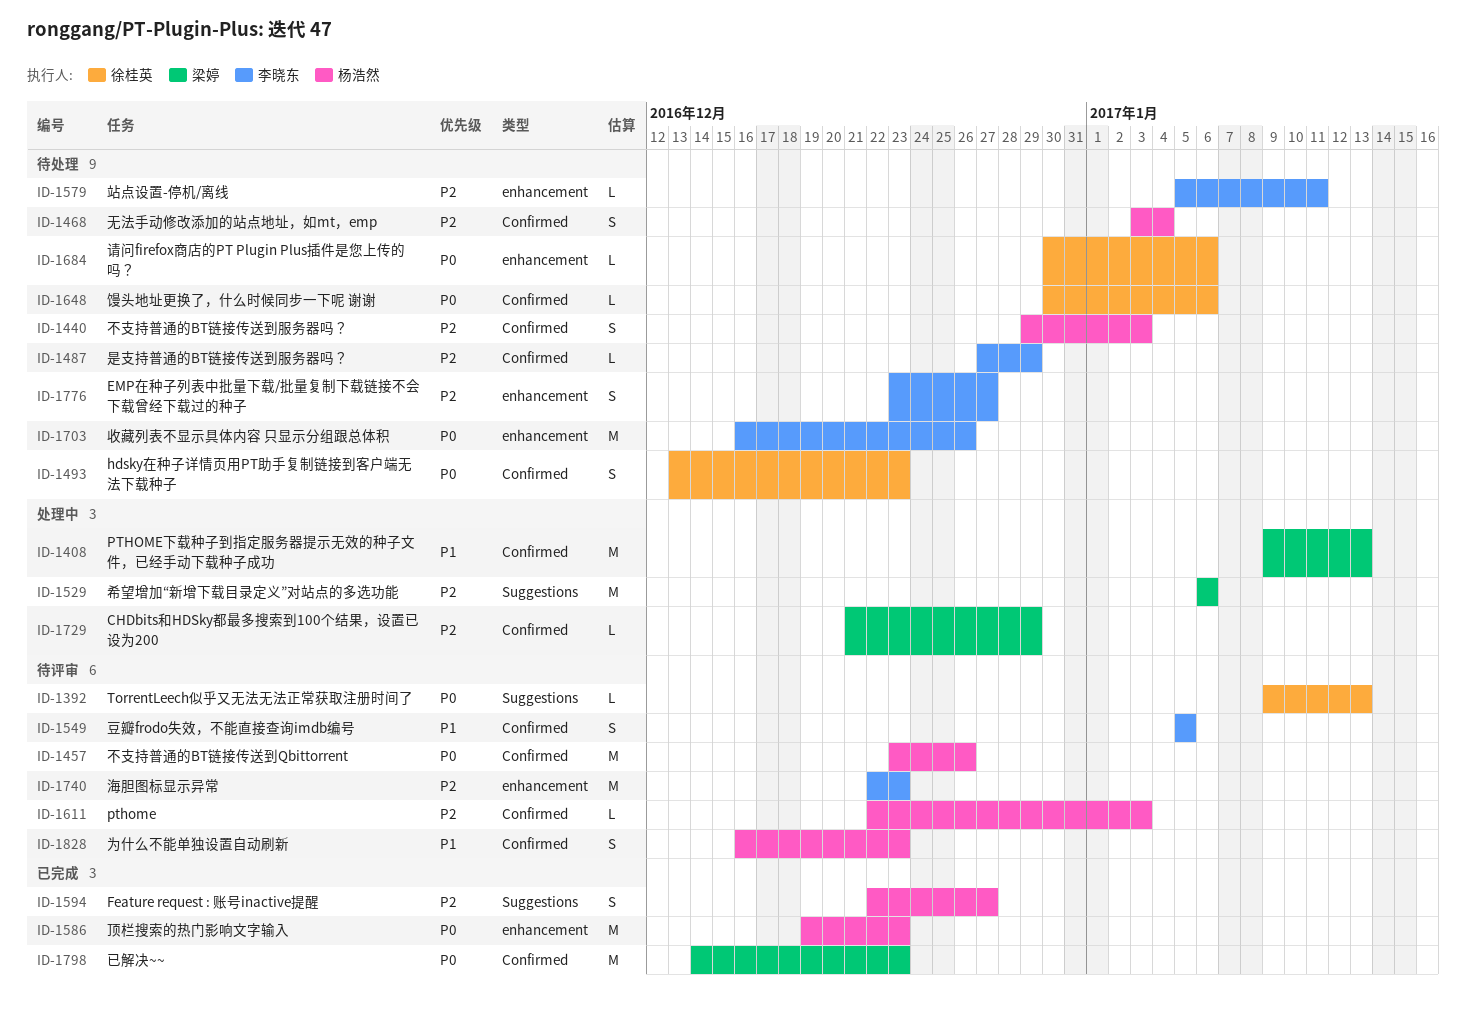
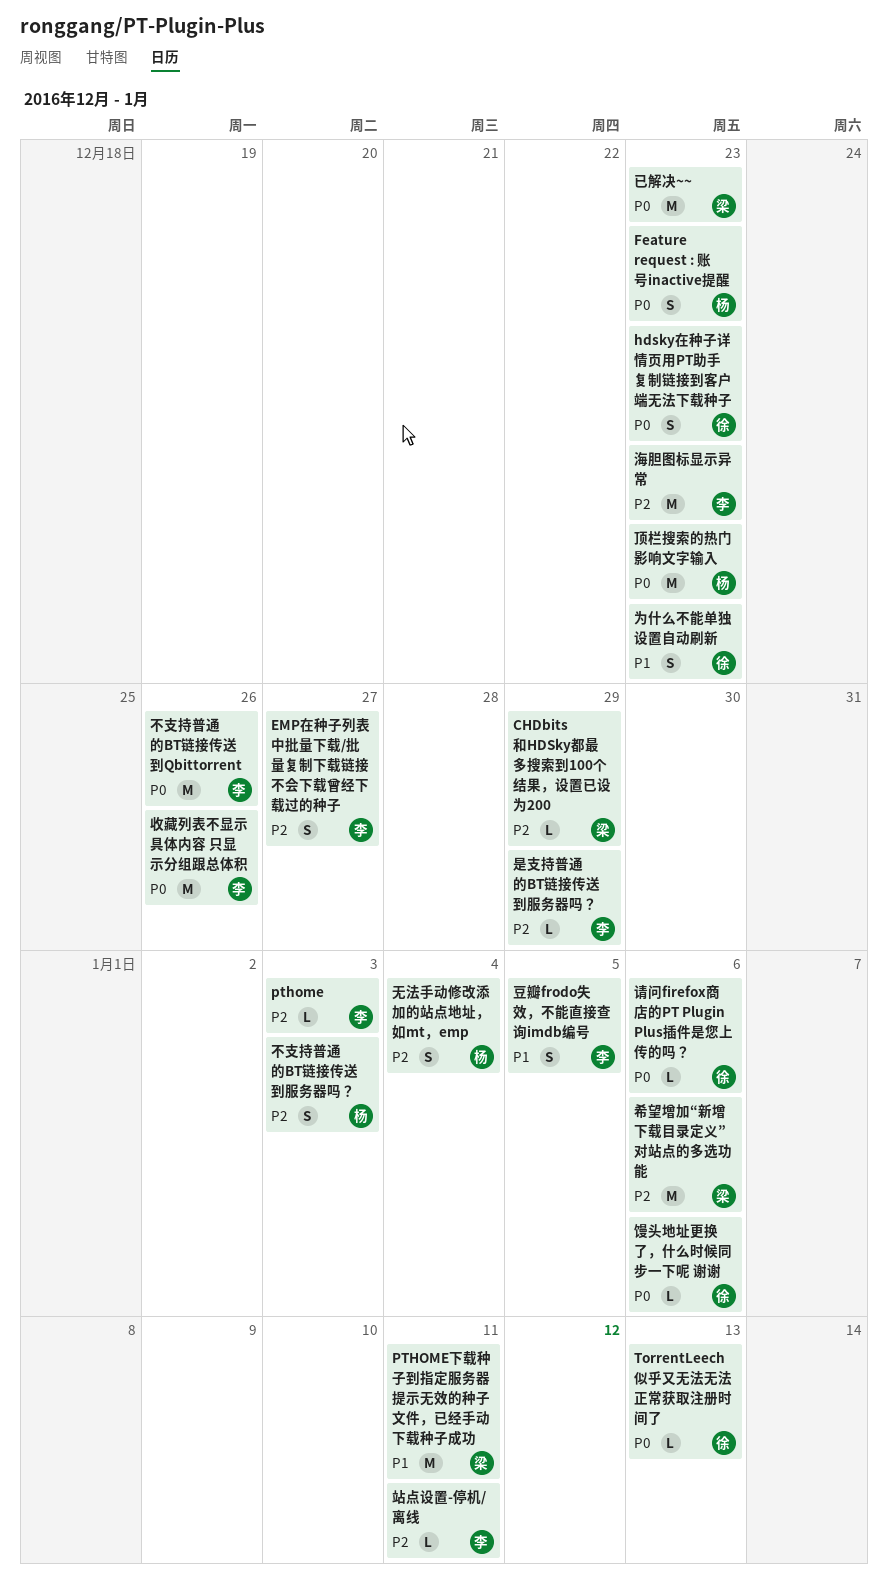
Feature request : 账号inactive提醒, priority: P2 -> P0
Feature request : 账号inactive提醒, due: Dec 27 -> Dec 23
pthome, owner: 杨浩然 -> 李晓东
PTHOME下载种子到指定服务器提示无效的种子文件，已经手动下载种子成功, due: Jan 13 -> Jan 11
不支持普通的BT链接传送到Qbittorrent, owner: 杨浩然 -> 李晓东
为什么不能单独设置自动刷新, owner: 杨浩然 -> 徐桂英

